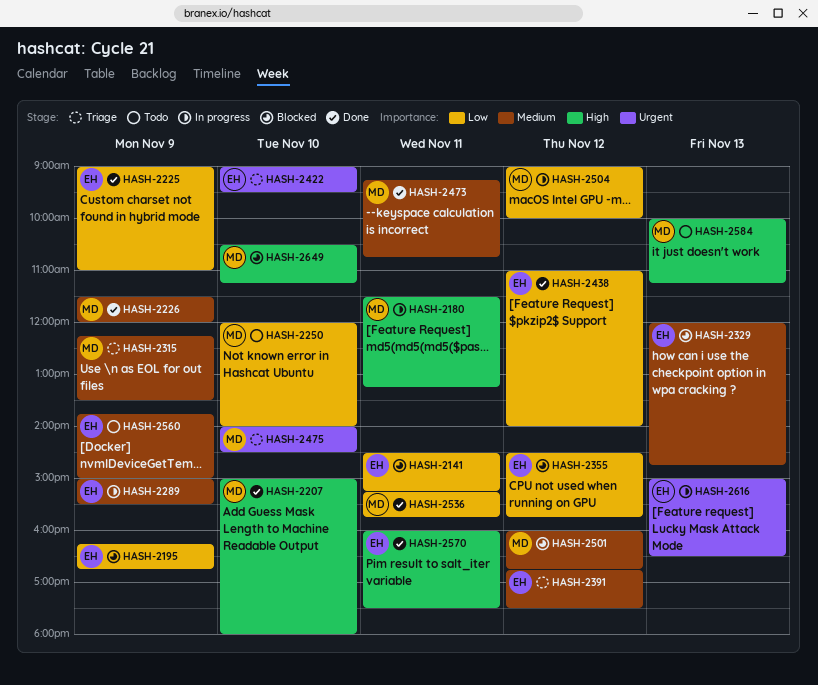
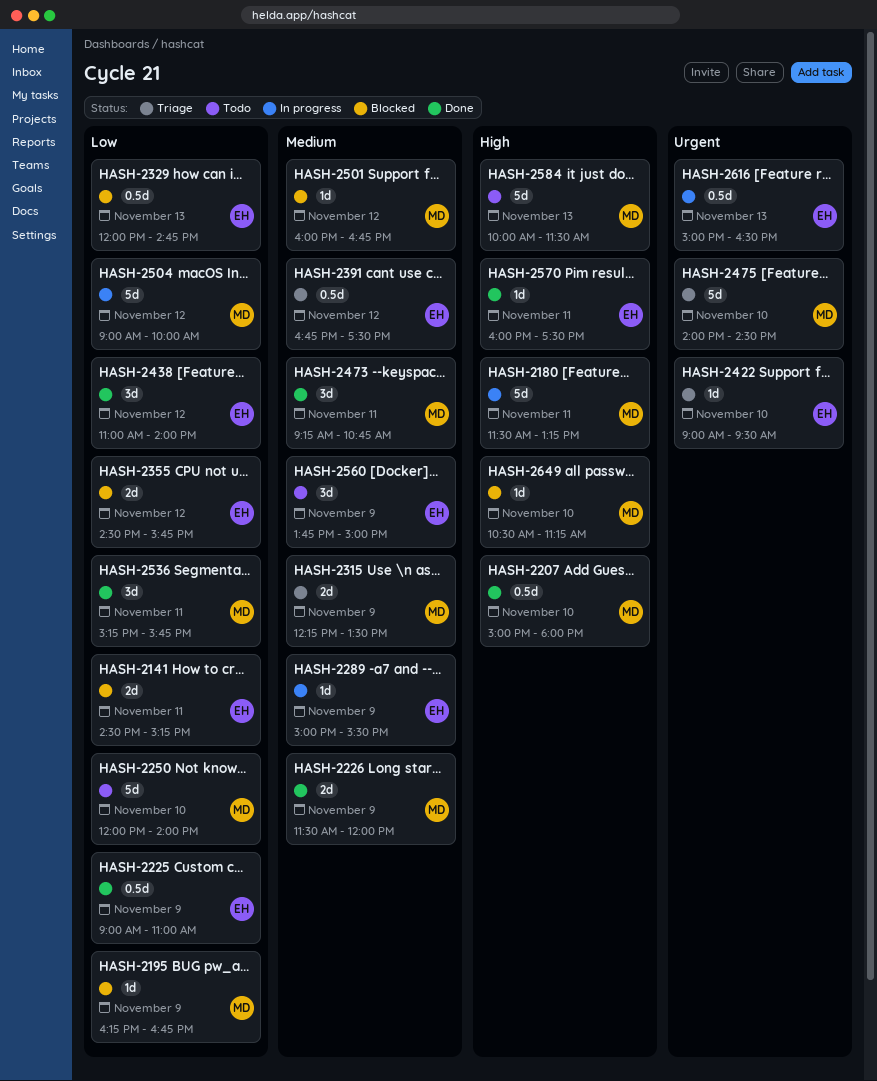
HASH-2195, owner: EH -> MD
HASH-2329, priority: Medium -> Low
HASH-2584, ends: 11:15 -> 11:30

